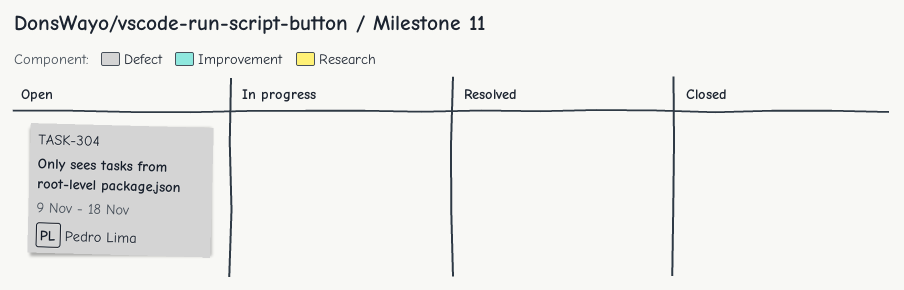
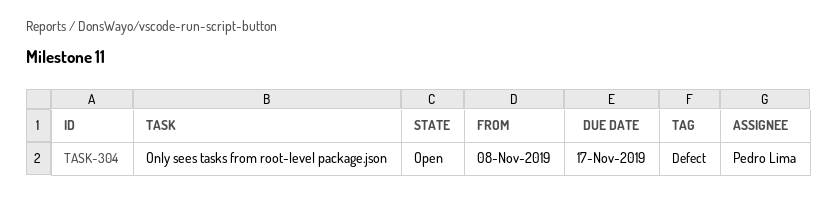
TASK-304, start: Nov 9 -> Nov 8
TASK-304, due: Nov 18 -> Nov 17

